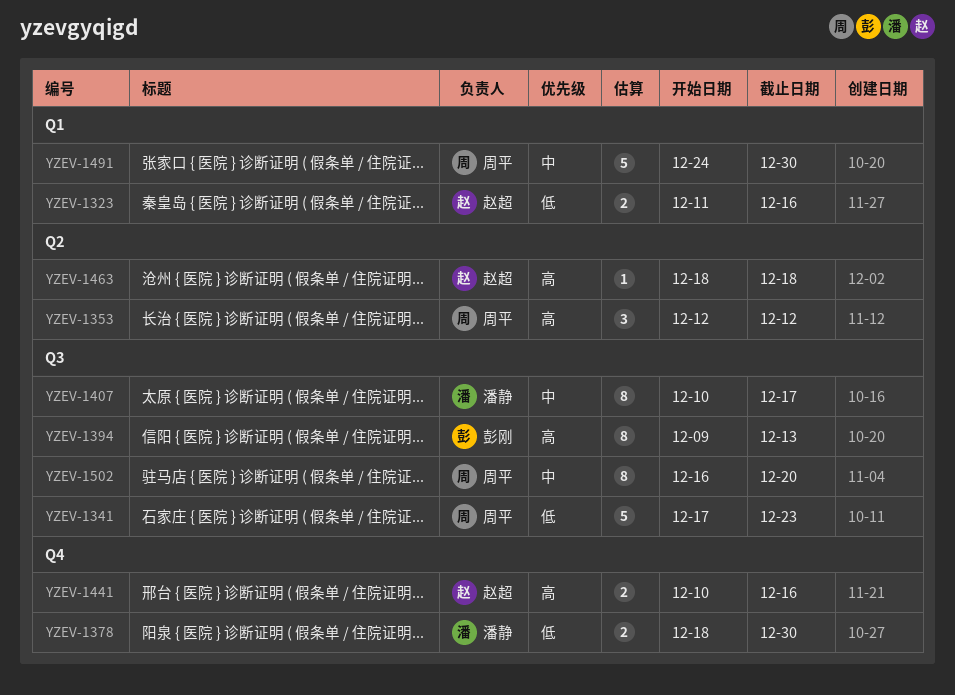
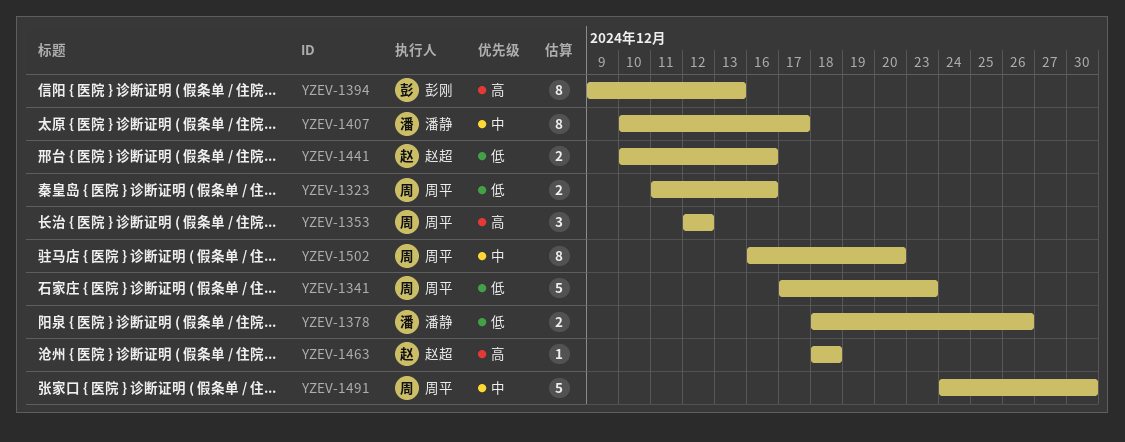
YZEV-1323, owner: 赵超 -> 周平
YZEV-1378, due: Dec 30 -> Dec 26
YZEV-1441, priority: 高 -> 低

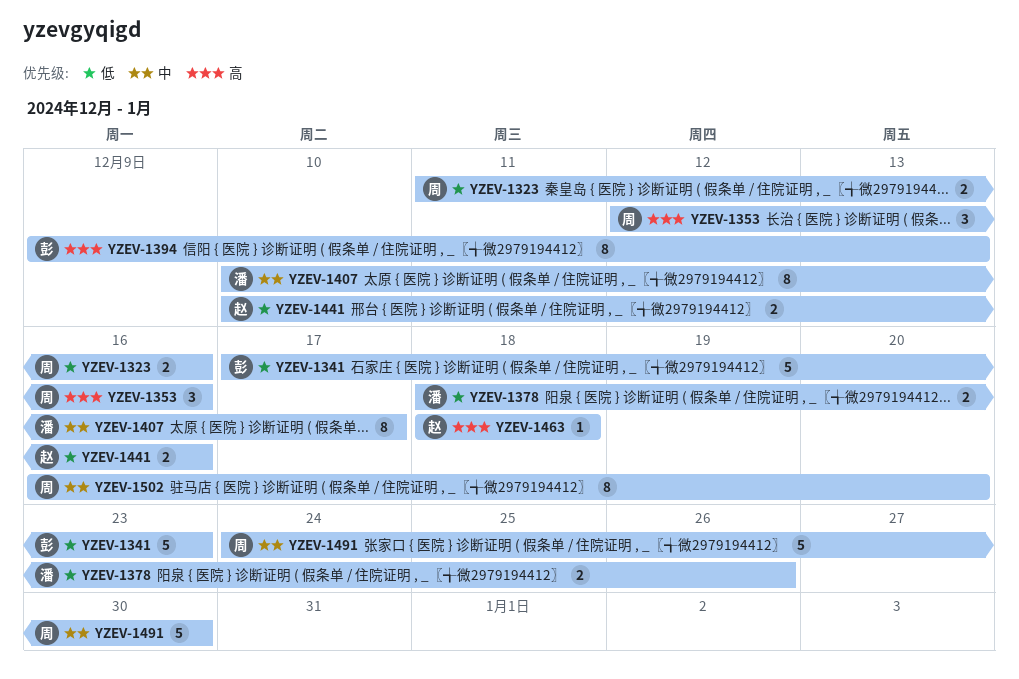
YZEV-1341, owner: 周平 -> 彭刚
YZEV-1353, due: Dec 12 -> Dec 16

